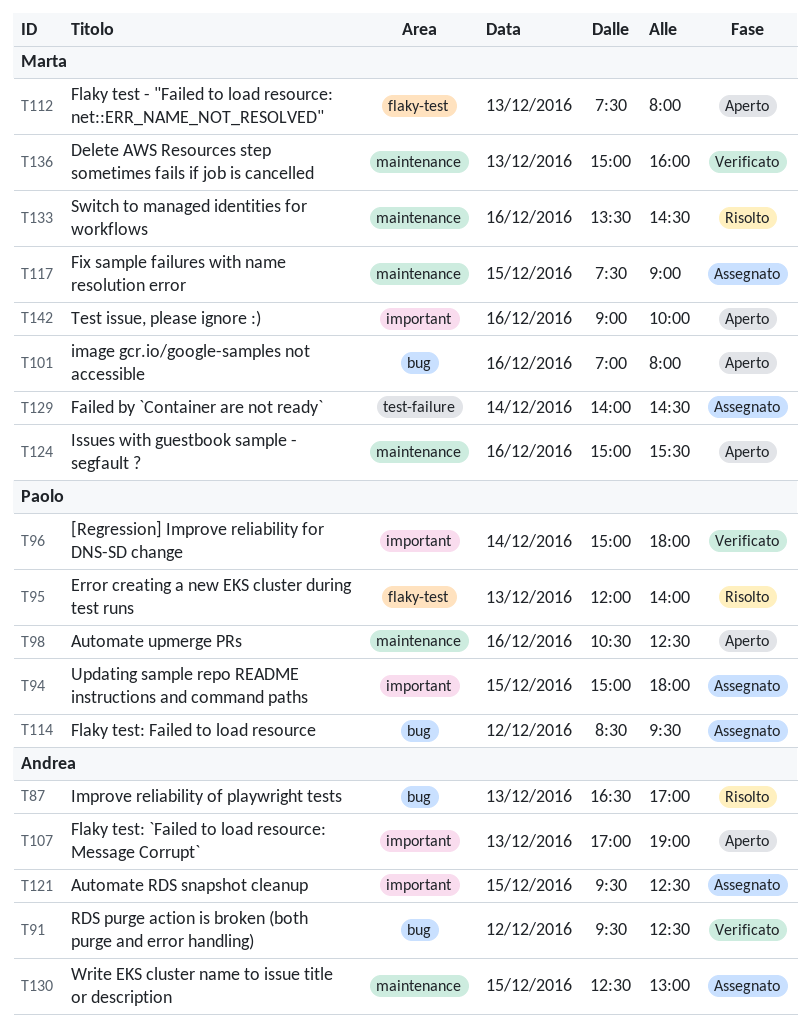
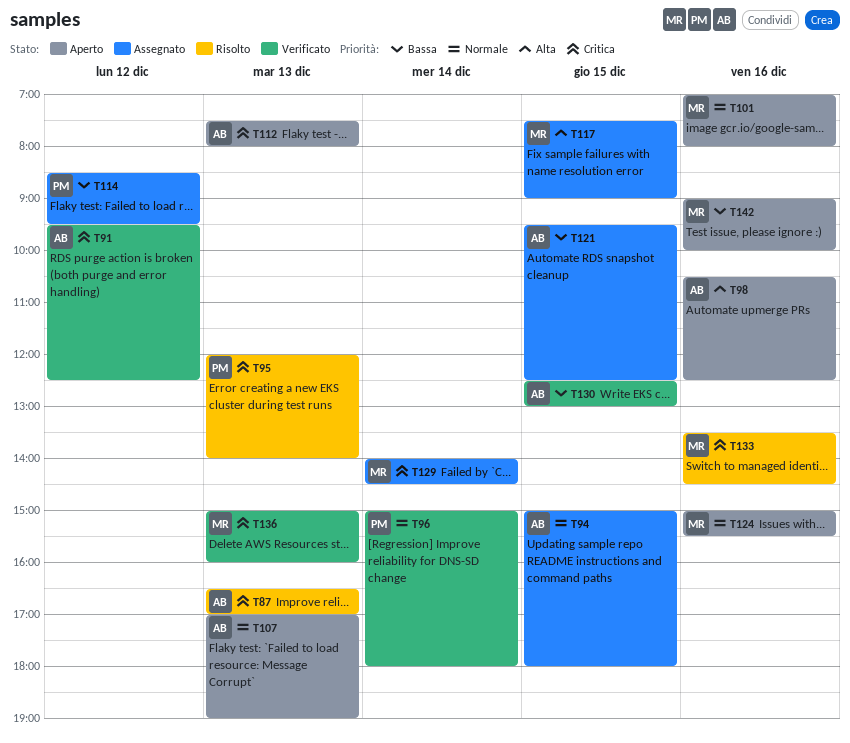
T94, owner: Paolo -> Andrea
T98, owner: Paolo -> Andrea
T112, owner: Marta -> Andrea
T130, status: Assegnato -> Verificato

